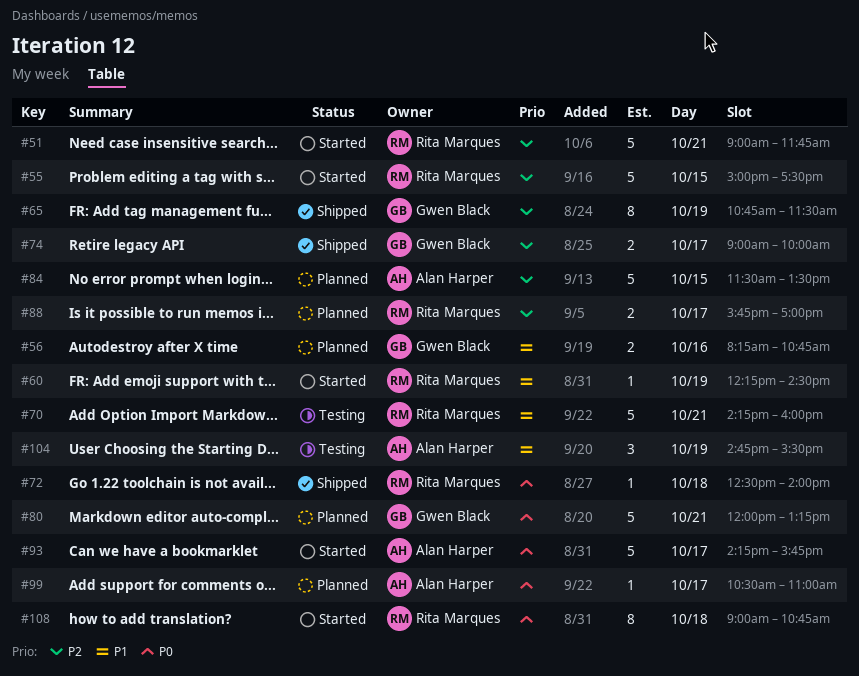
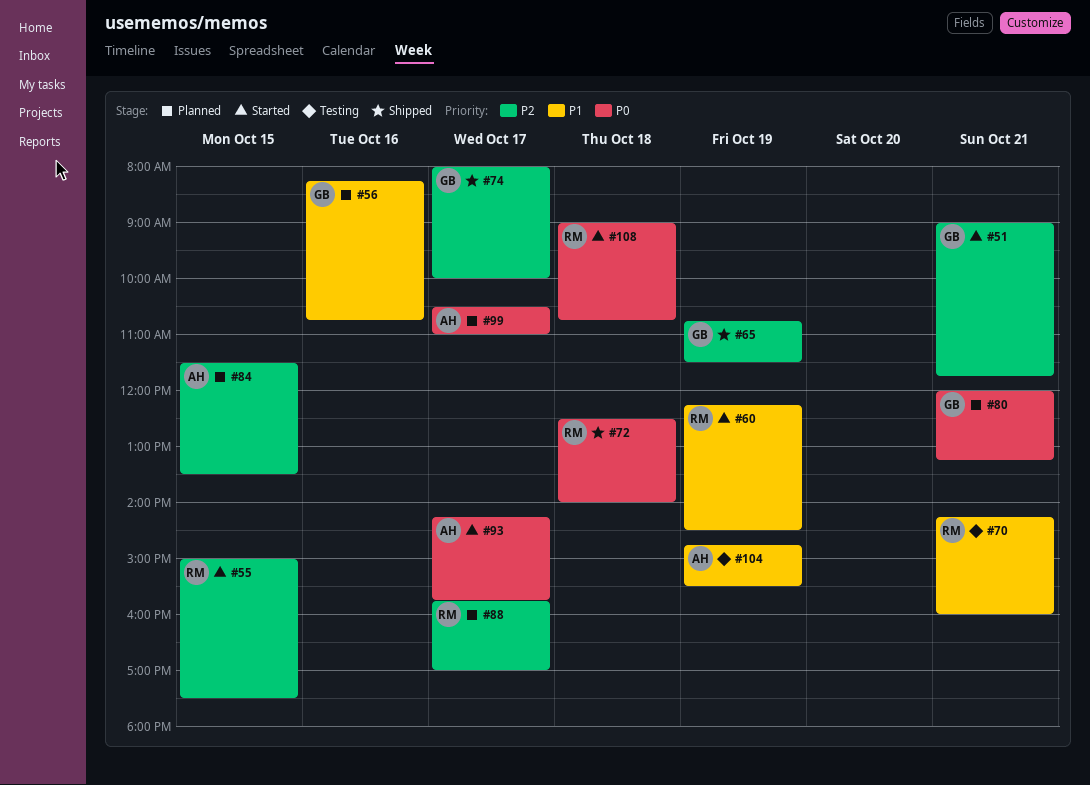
#51, owner: Rita Marques -> Gwen Black
#74, begins: 09:00 -> 08:00

